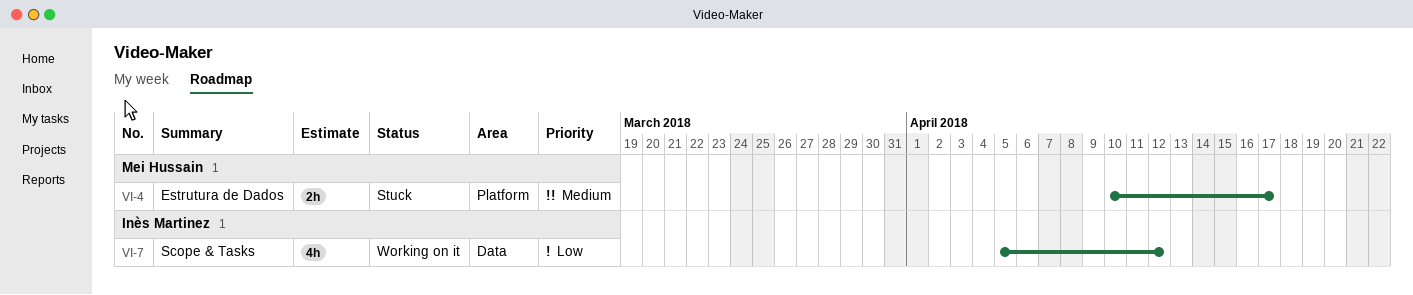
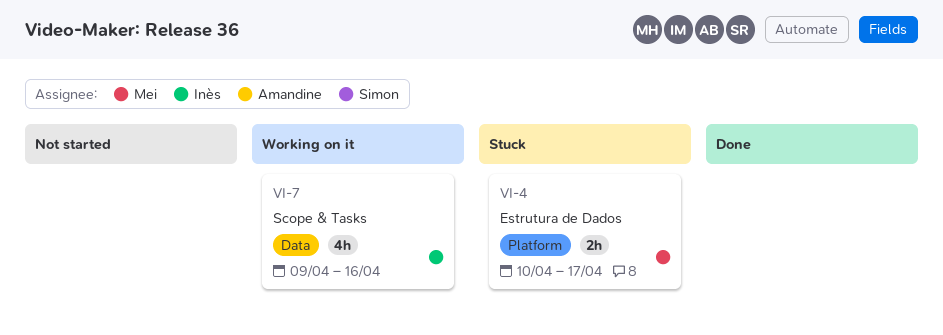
VI-7, start: Apr 5 -> Apr 9
VI-7, due: Apr 12 -> Apr 16

